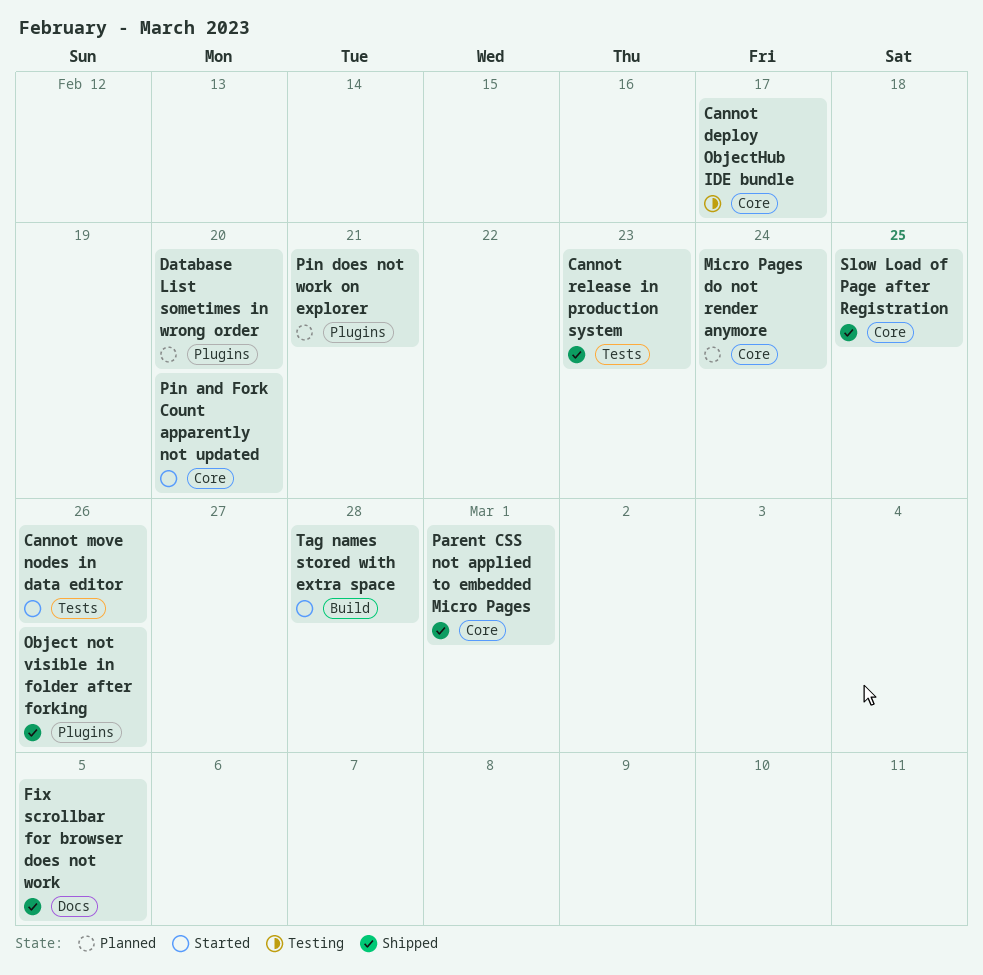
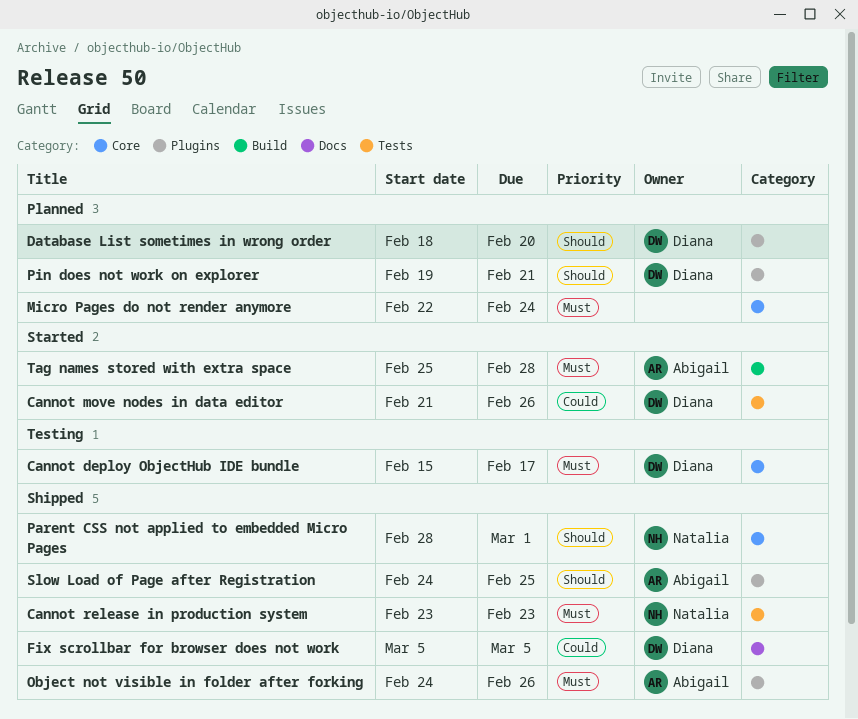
Pin and Fork Count apparently not updated: present -> none
Slow Load of Page after Registration, label: Core -> Plugins

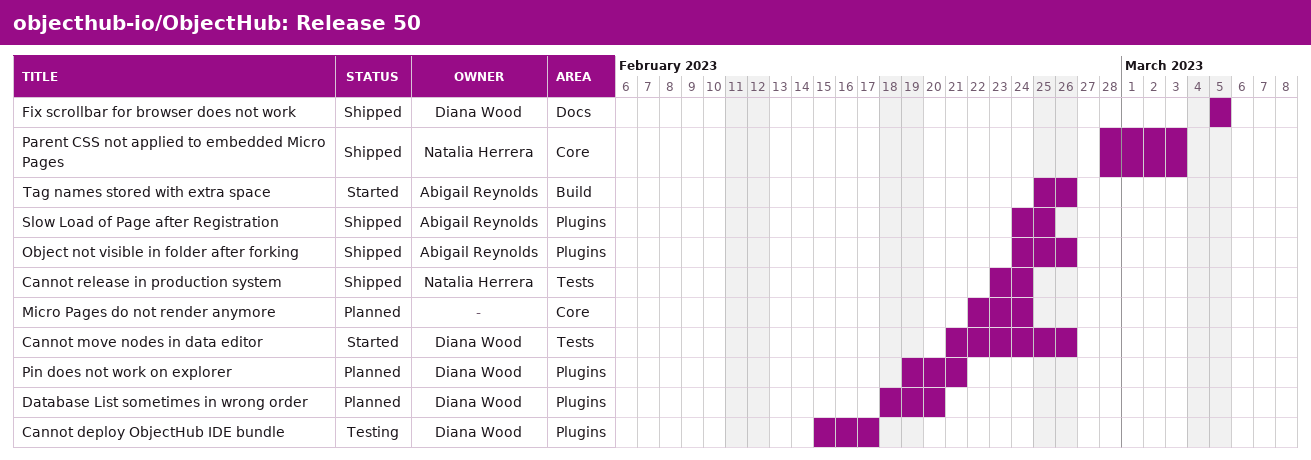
Cannot deploy ObjectHub IDE bundle, label: Core -> Plugins
Cannot release in production system, due: Feb 23 -> Feb 24
Parent CSS not applied to embedded Micro Pages, due: Mar 1 -> Mar 3
Tag names stored with extra space, due: Feb 28 -> Feb 26

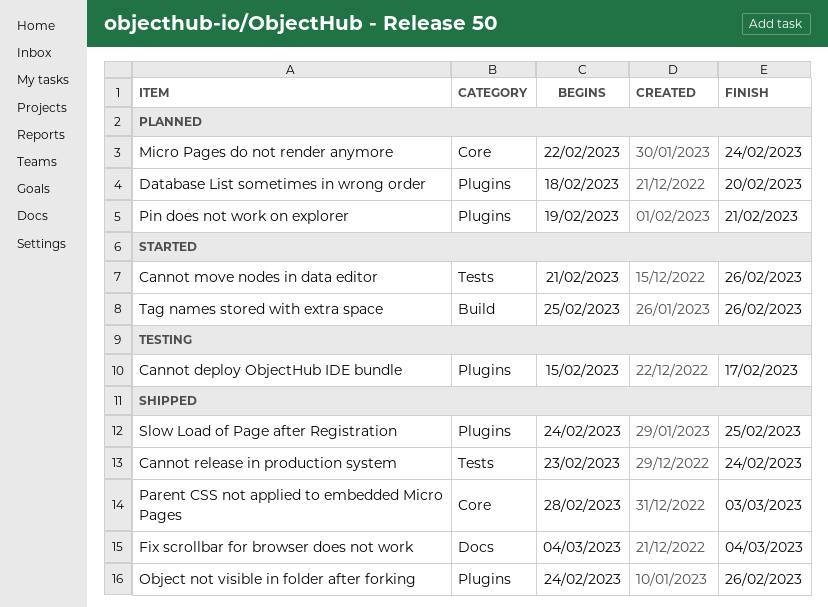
Fix scrollbar for browser does not work, start: Mar 5 -> Mar 4
Fix scrollbar for browser does not work, due: Mar 5 -> Mar 4

